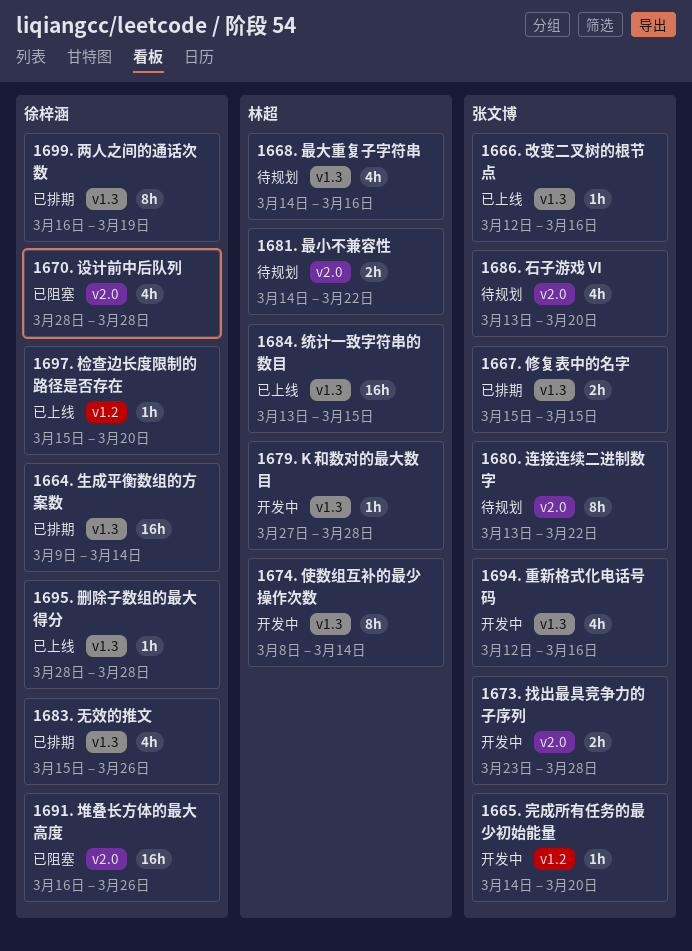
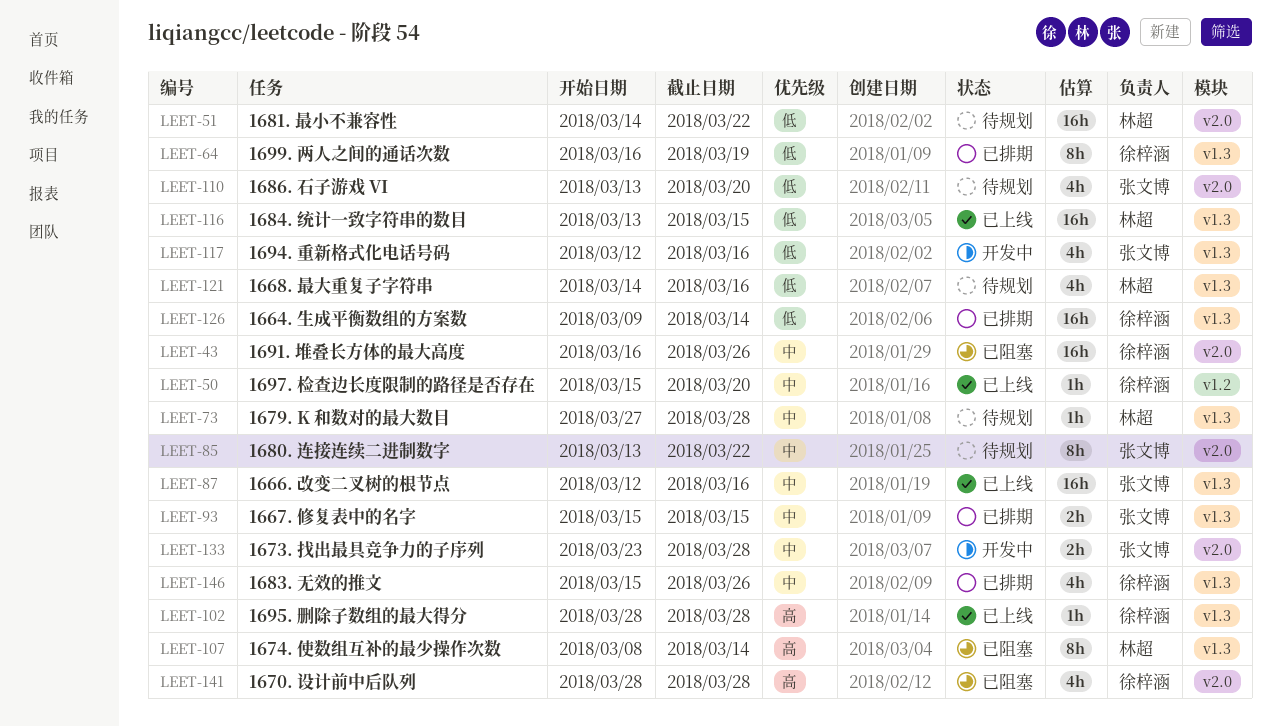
1665. 完成所有任务的最少初始能量: present -> none
1666. 改变二叉树的根节点, estimate: 1h -> 16h
1674. 使数组互补的最少操作次数, status: 开发中 -> 已阻塞
1679. K 和数对的最大数目, status: 开发中 -> 待规划
1681. 最小不兼容性, estimate: 2h -> 16h

